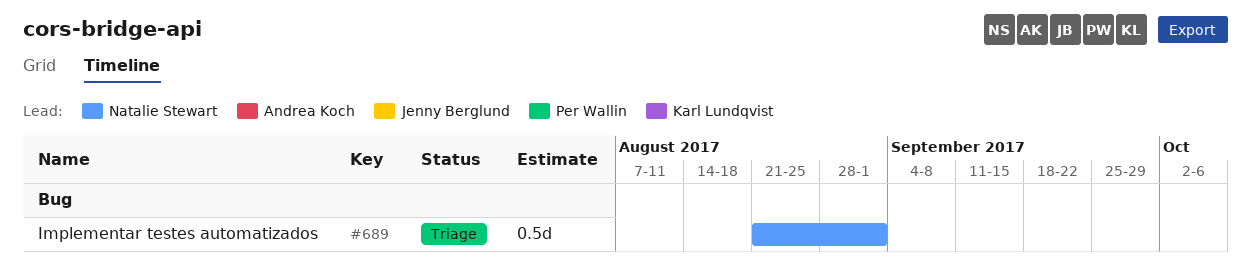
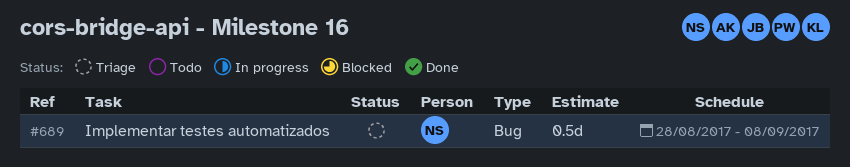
#689, start: Aug 21 -> Aug 28
#689, due: Sep 1 -> Sep 8

